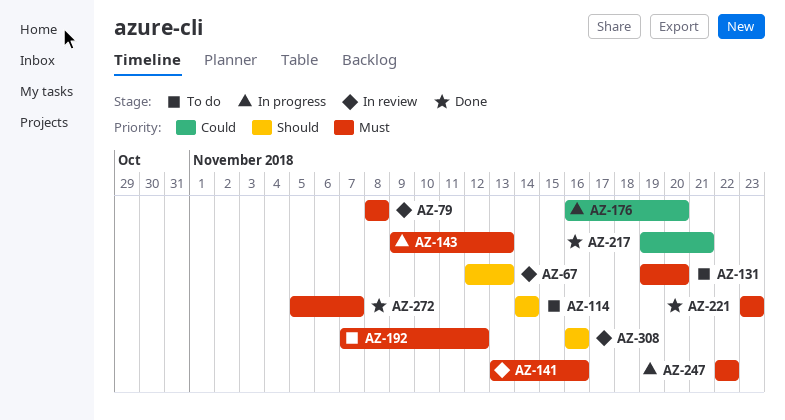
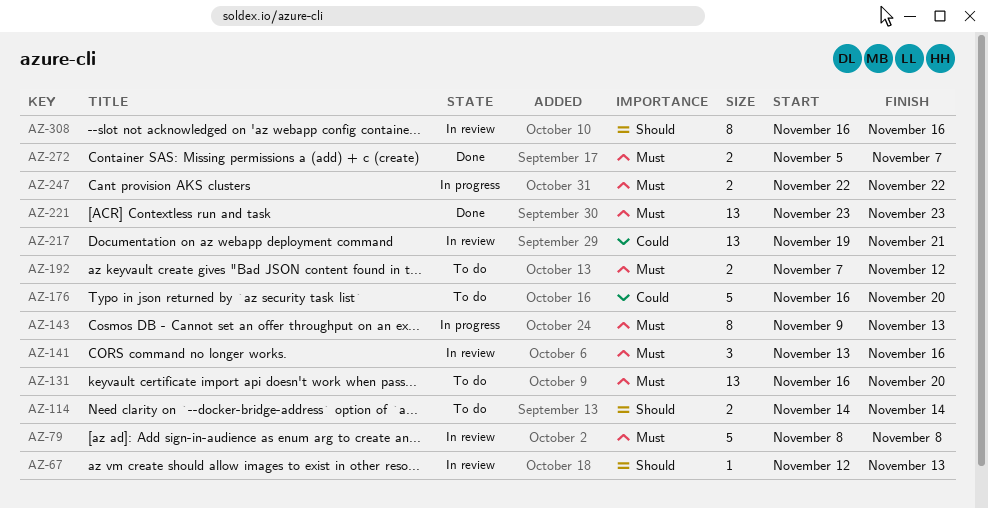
AZ-131, start: Nov 19 -> Nov 16
AZ-176, status: In progress -> To do
AZ-217, status: Done -> In review

